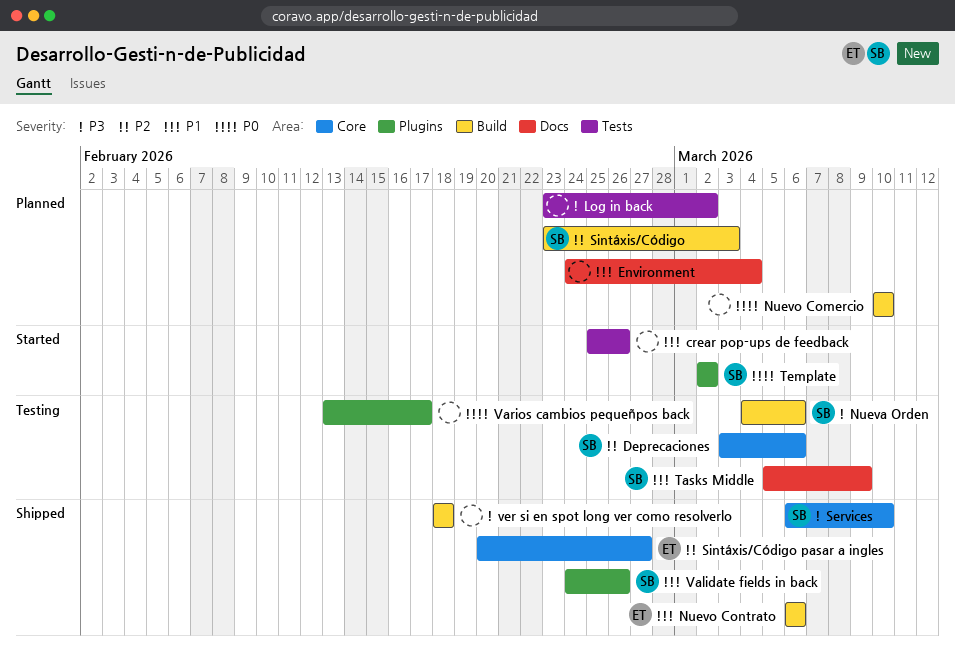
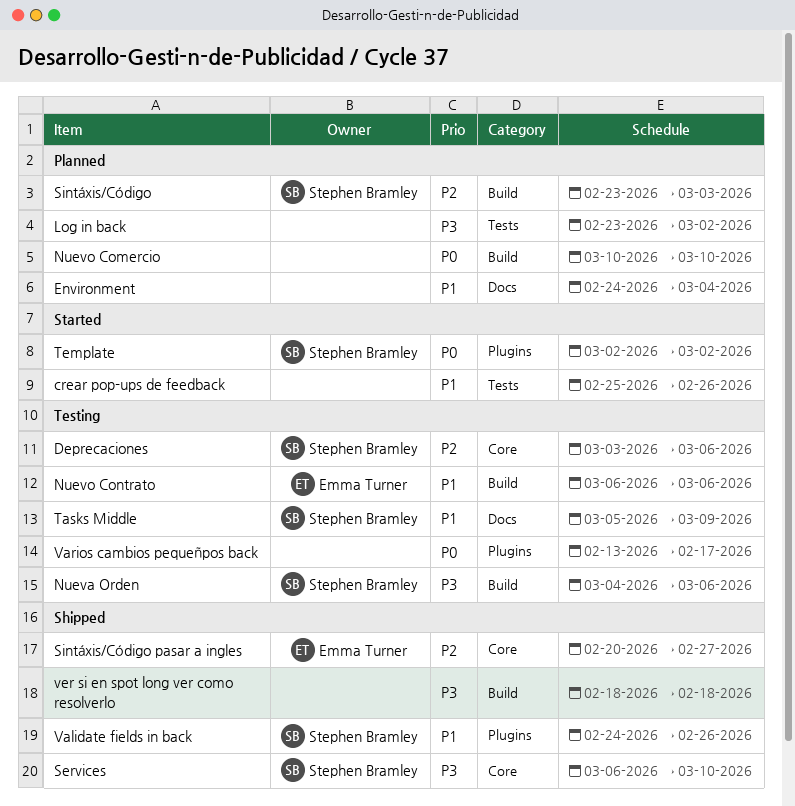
Nuevo Contrato, status: Shipped -> Testing

